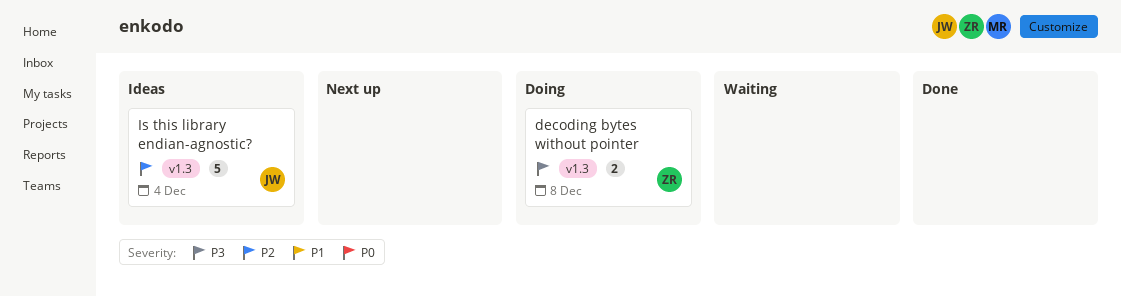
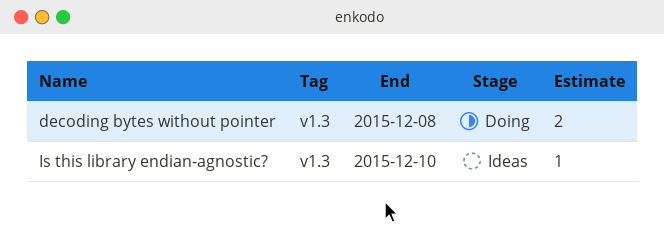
Is this library endian-agnostic?, estimate: 5 -> 1
Is this library endian-agnostic?, due: Dec 4 -> Dec 10

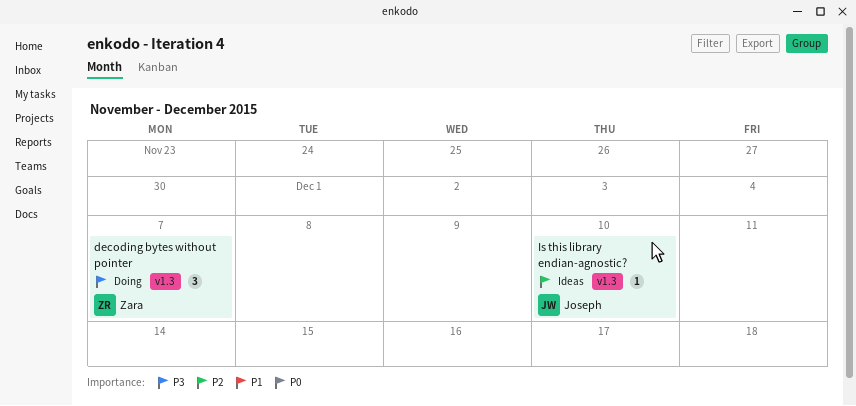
decoding bytes without pointer, estimate: 2 -> 3
decoding bytes without pointer, due: Dec 8 -> Dec 7

